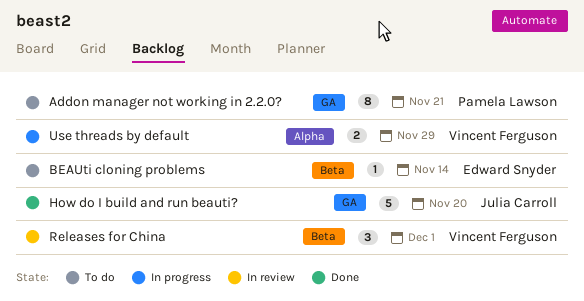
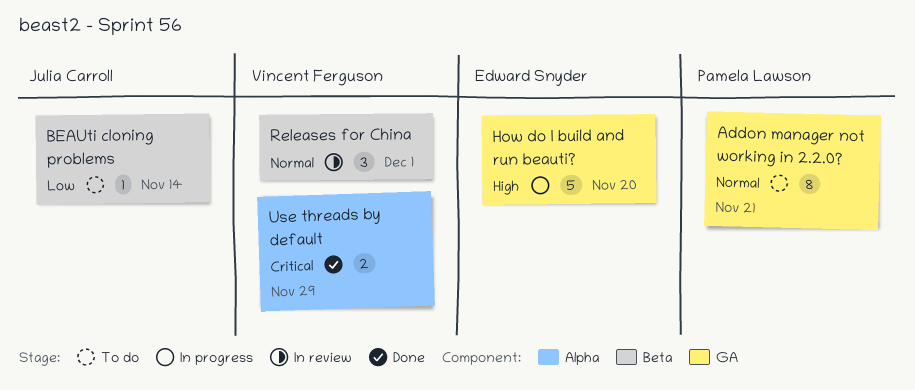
BEAUti cloning problems, owner: Edward Snyder -> Julia Carroll
How do I build and run beauti?, status: Done -> In progress
How do I build and run beauti?, owner: Julia Carroll -> Edward Snyder
Use threads by default, status: In progress -> Done

